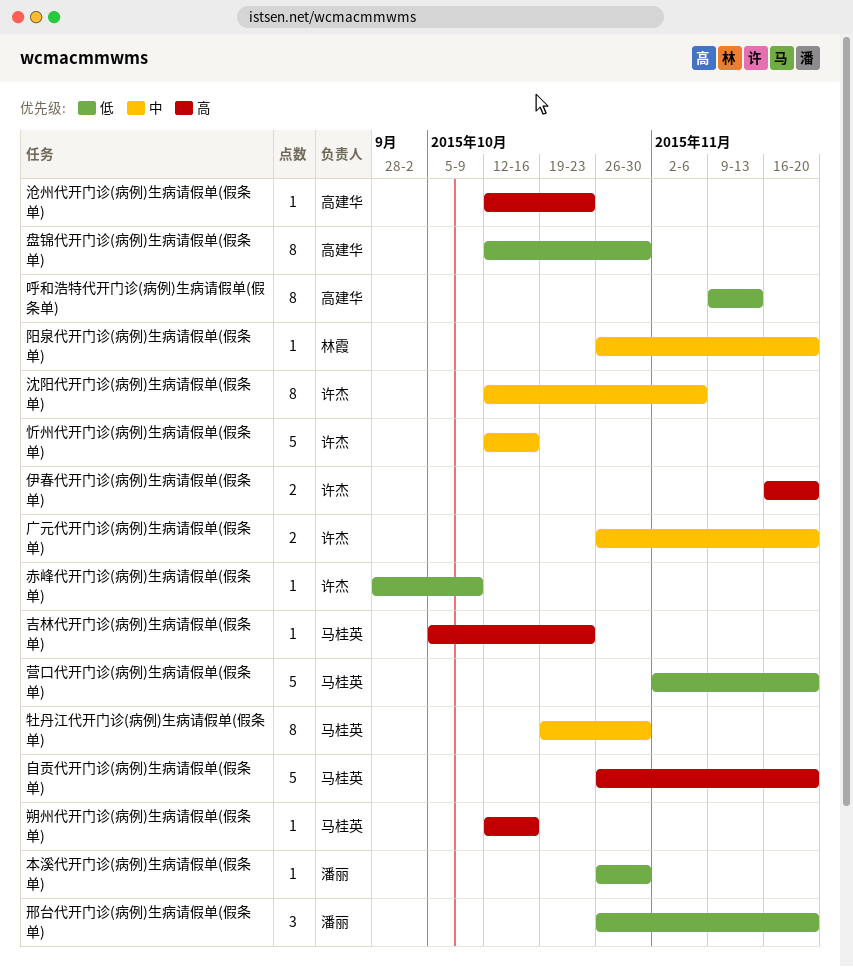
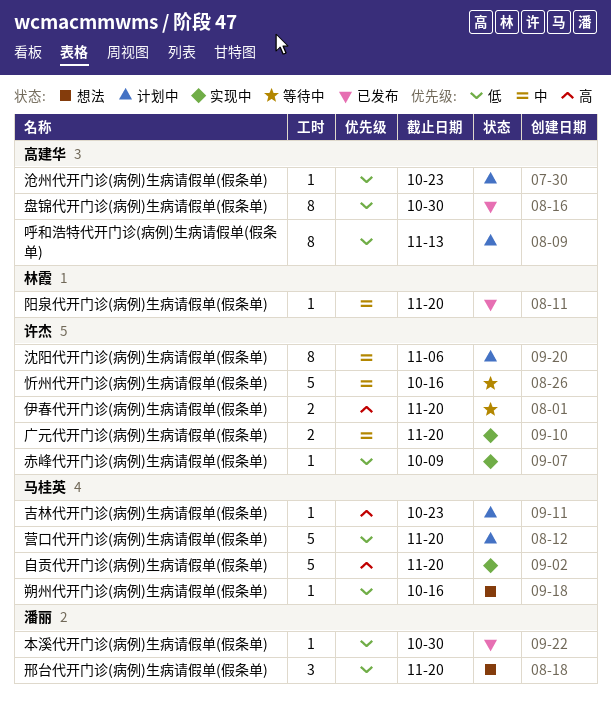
朔州代开门诊(病例)生病请假单(假条单), priority: 高 -> 低
沧州代开门诊(病例)生病请假单(假条单), priority: 高 -> 低
牡丹江代开门诊(病例)生病请假单(假条单): present -> none

